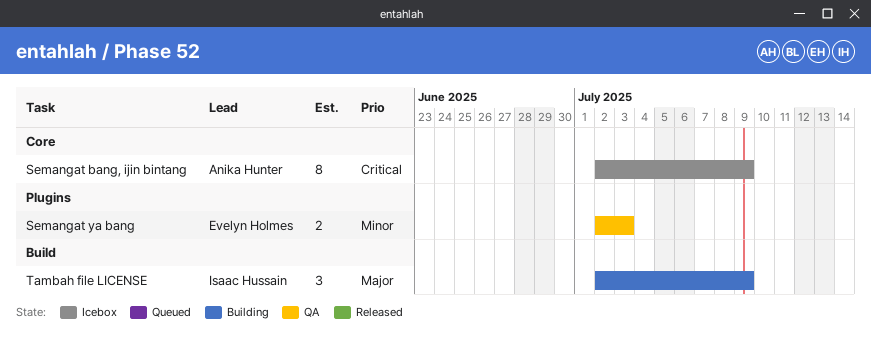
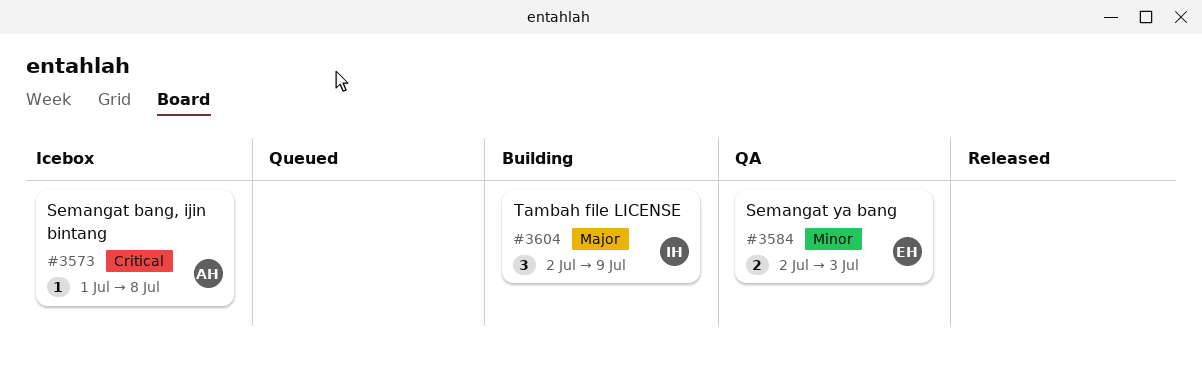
Semangat bang, ijin bintang, estimate: 8 -> 1
Semangat bang, ijin bintang, start: Jul 2 -> Jul 1
Semangat bang, ijin bintang, due: Jul 9 -> Jul 8

